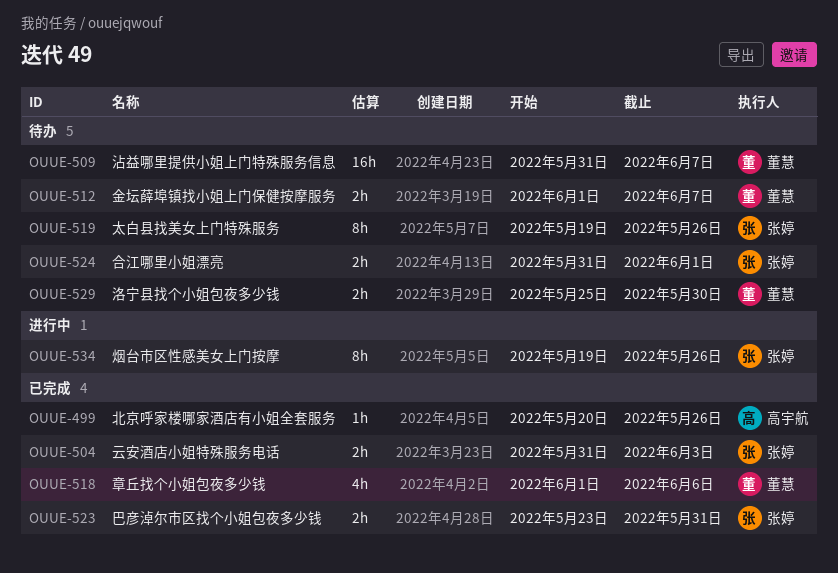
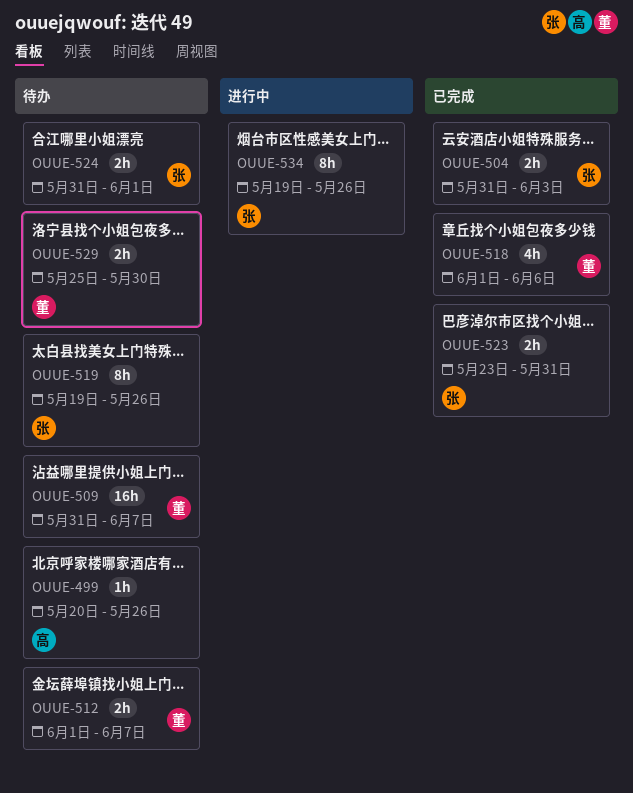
OUUE-499, status: 已完成 -> 待办

